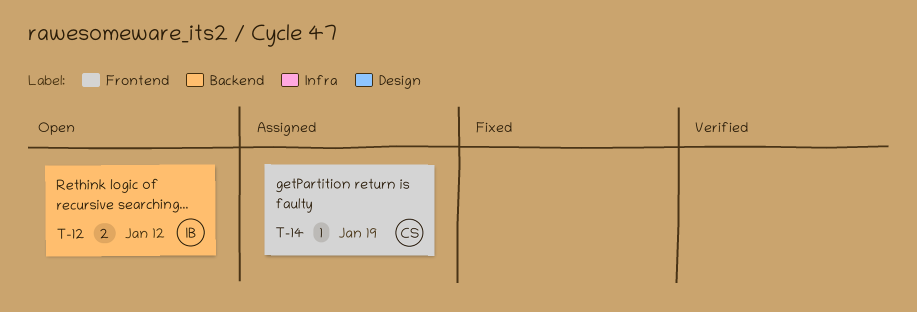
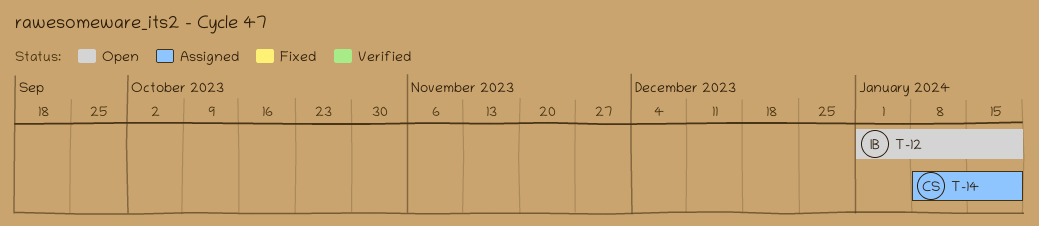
T-12, due: Jan 12 -> Jan 19

